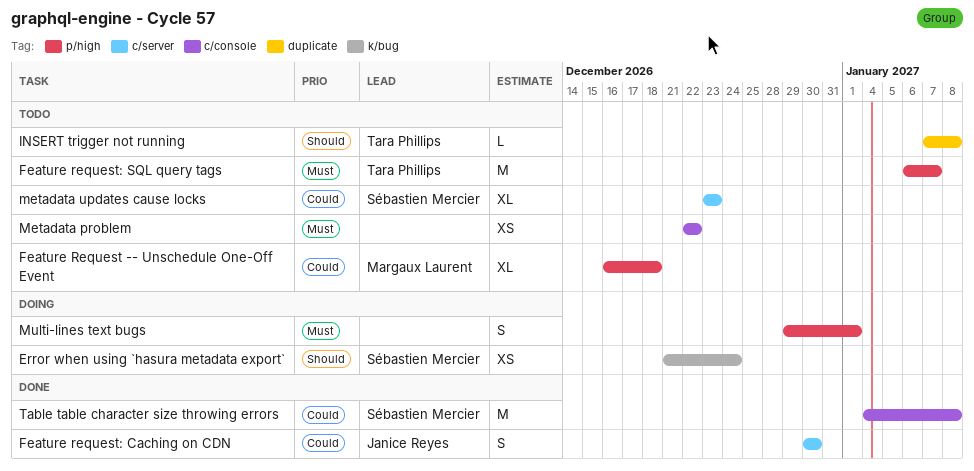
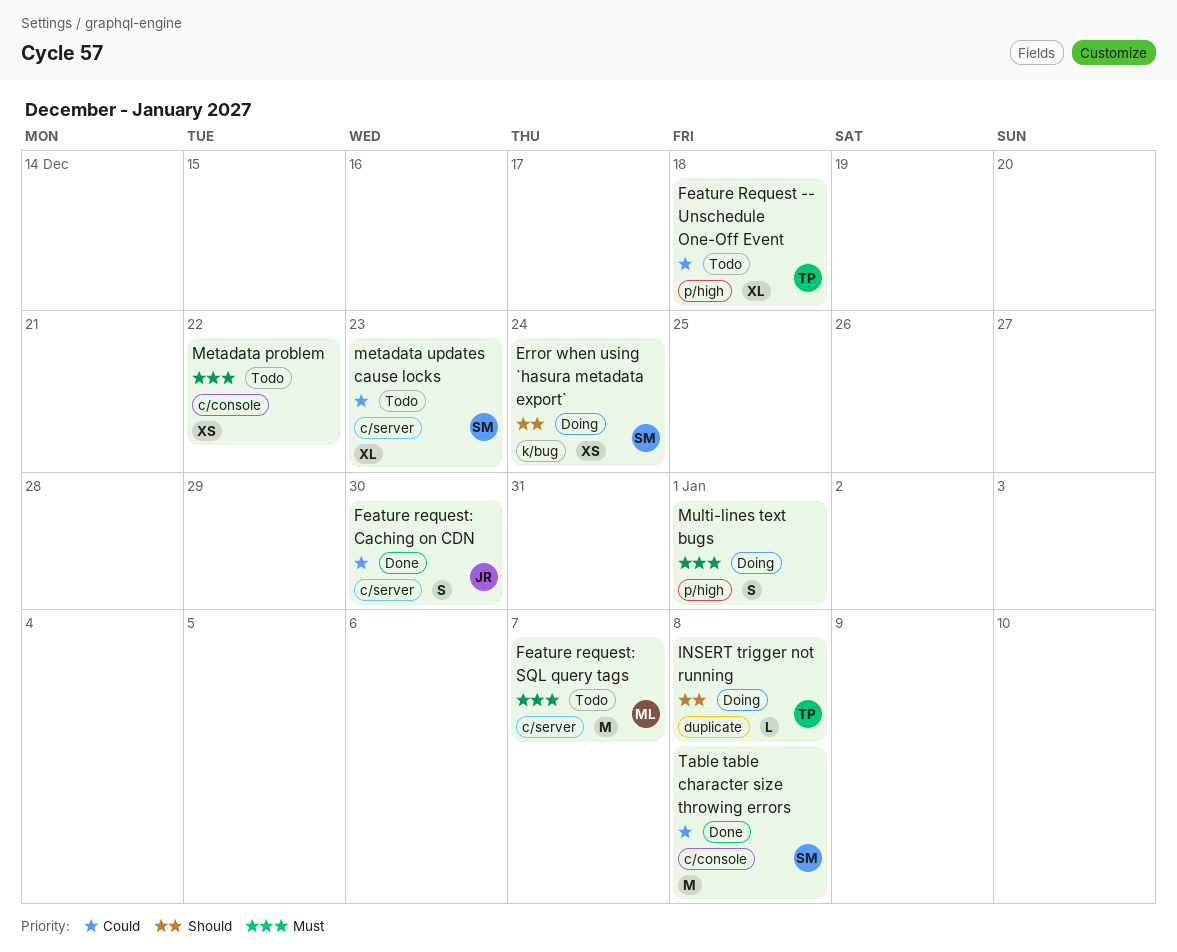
Feature Request -- Unschedule One-Off Event, owner: Margaux Laurent -> Tara Phillips
Feature request: SQL query tags, owner: Tara Phillips -> Margaux Laurent
Feature request: SQL query tags, label: p/high -> c/server
INSERT trigger not running, status: Todo -> Doing

